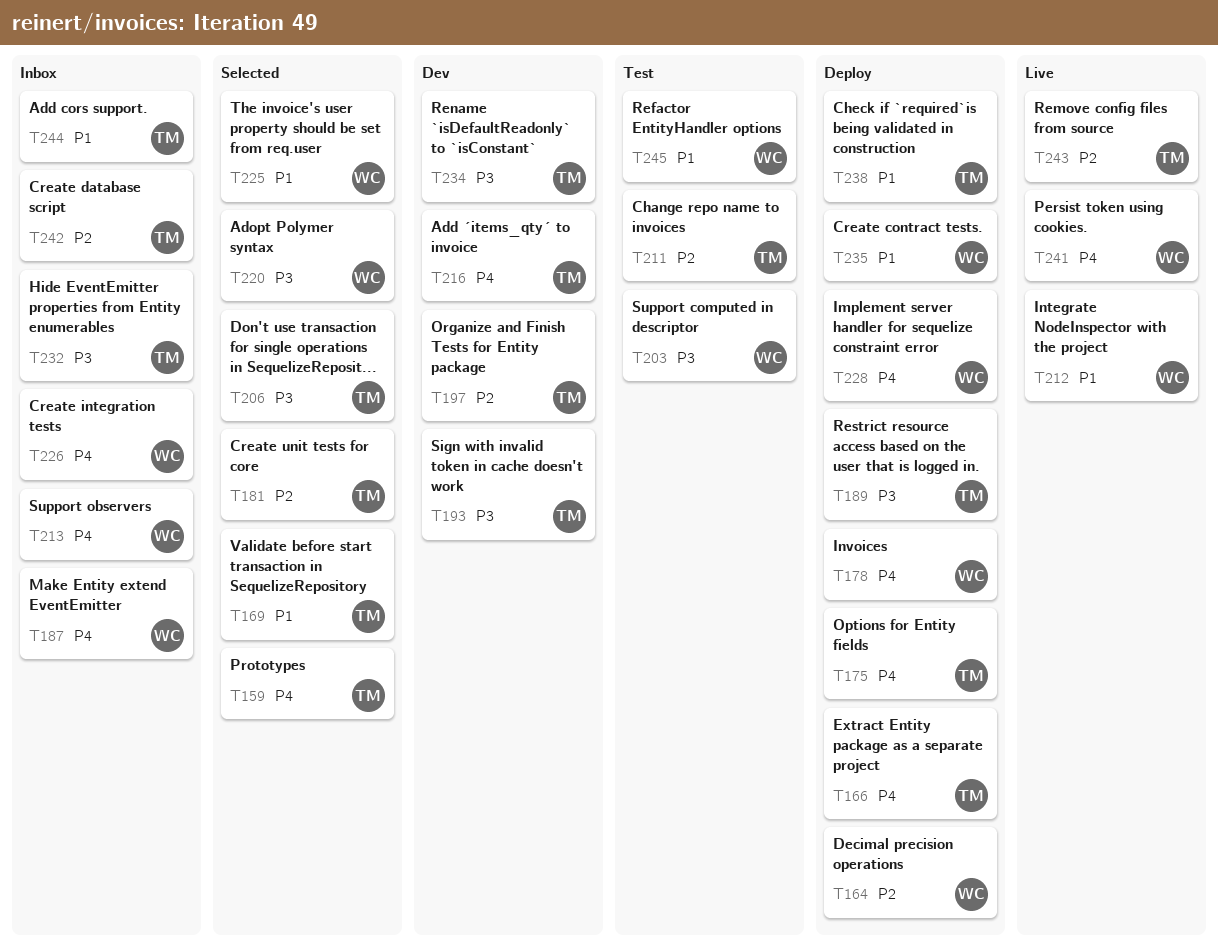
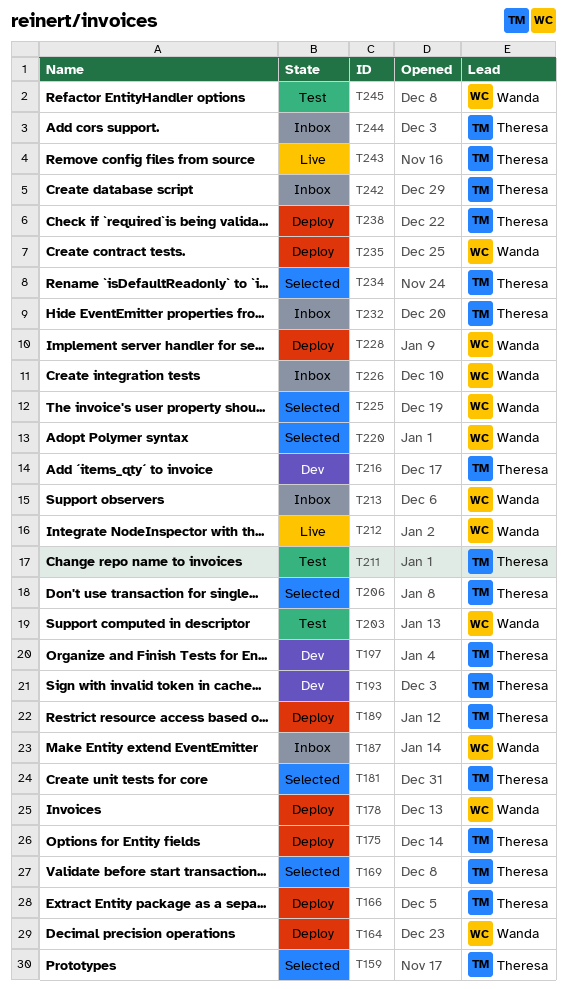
T234, status: Dev -> Selected
T241: present -> none

